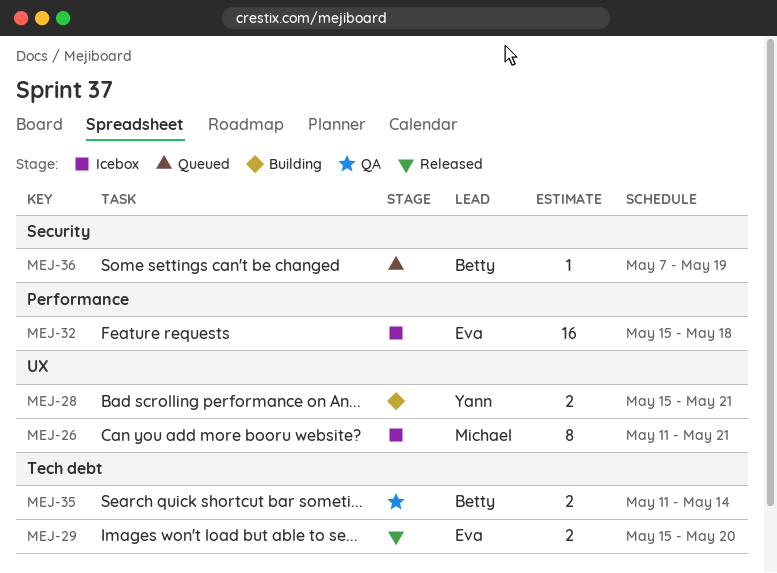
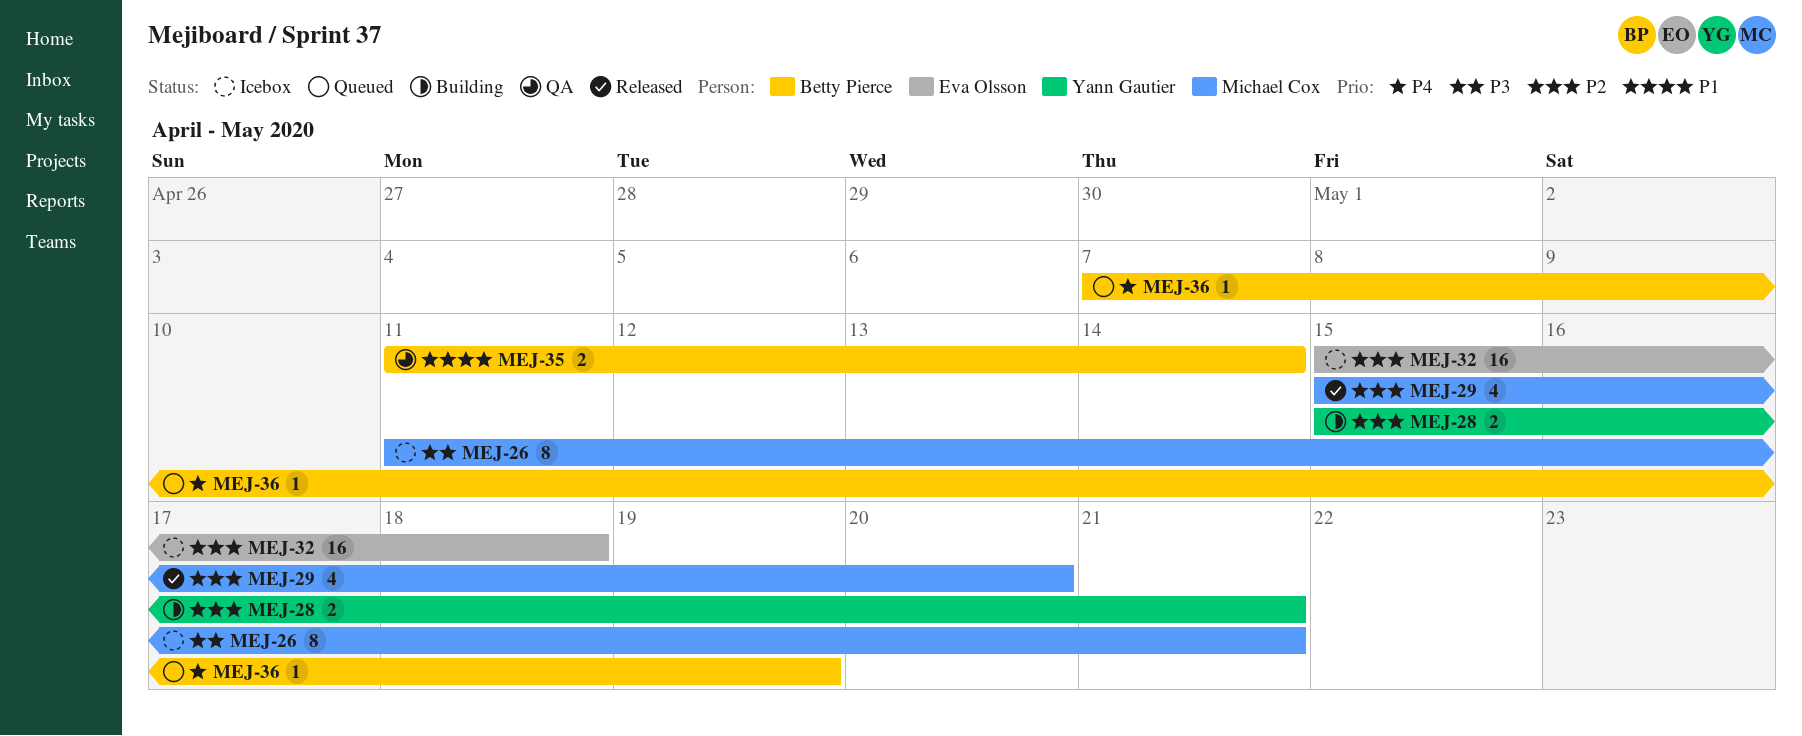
MEJ-29, owner: Eva Olsson -> Michael Cox
MEJ-29, estimate: 2 -> 4

